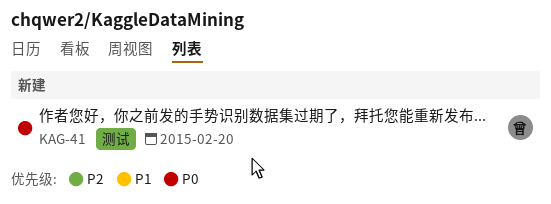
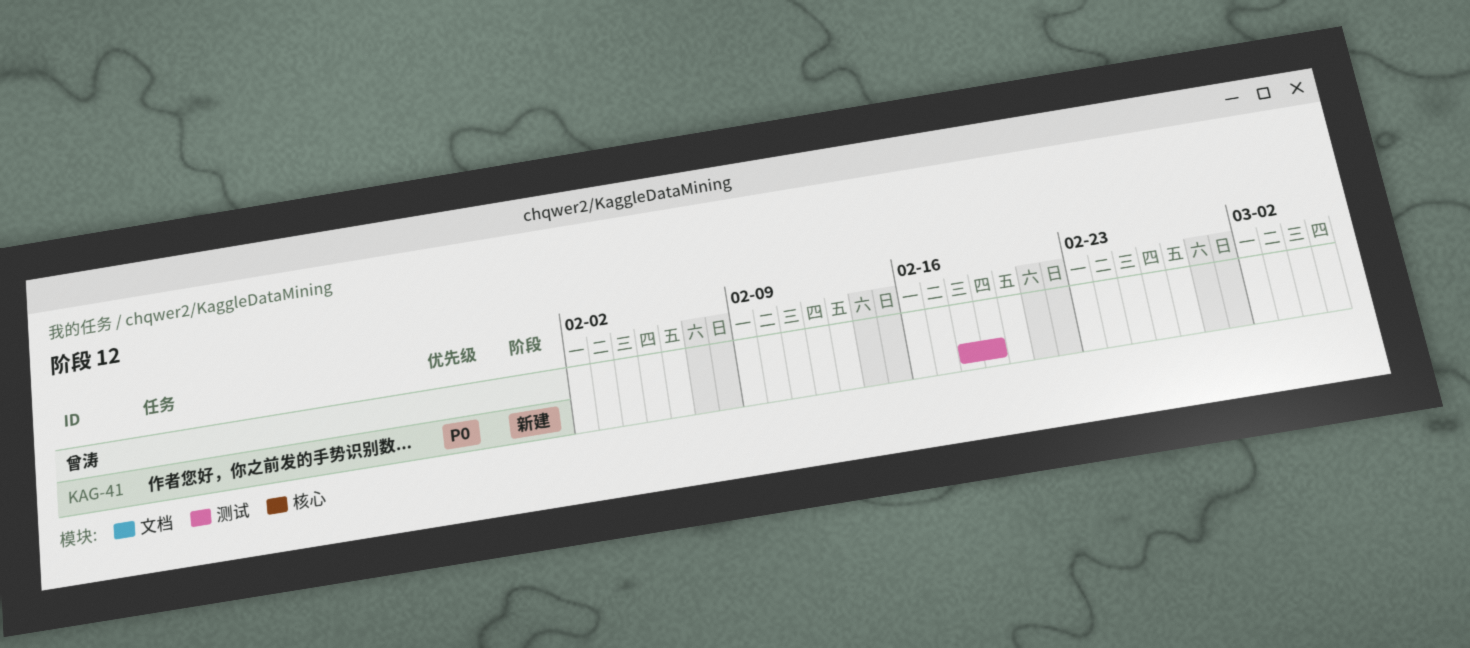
KAG-41, due: Feb 20 -> Feb 19

